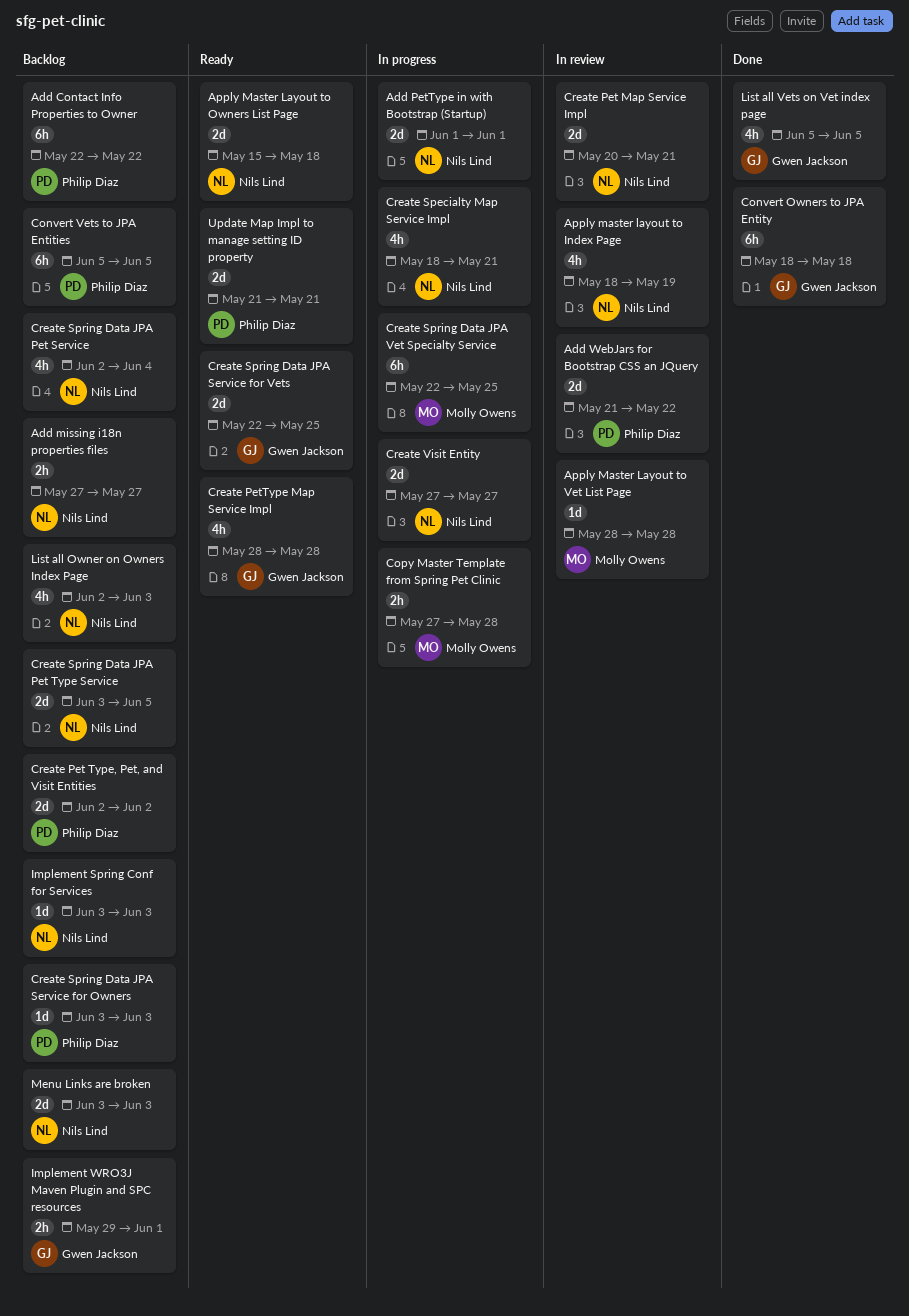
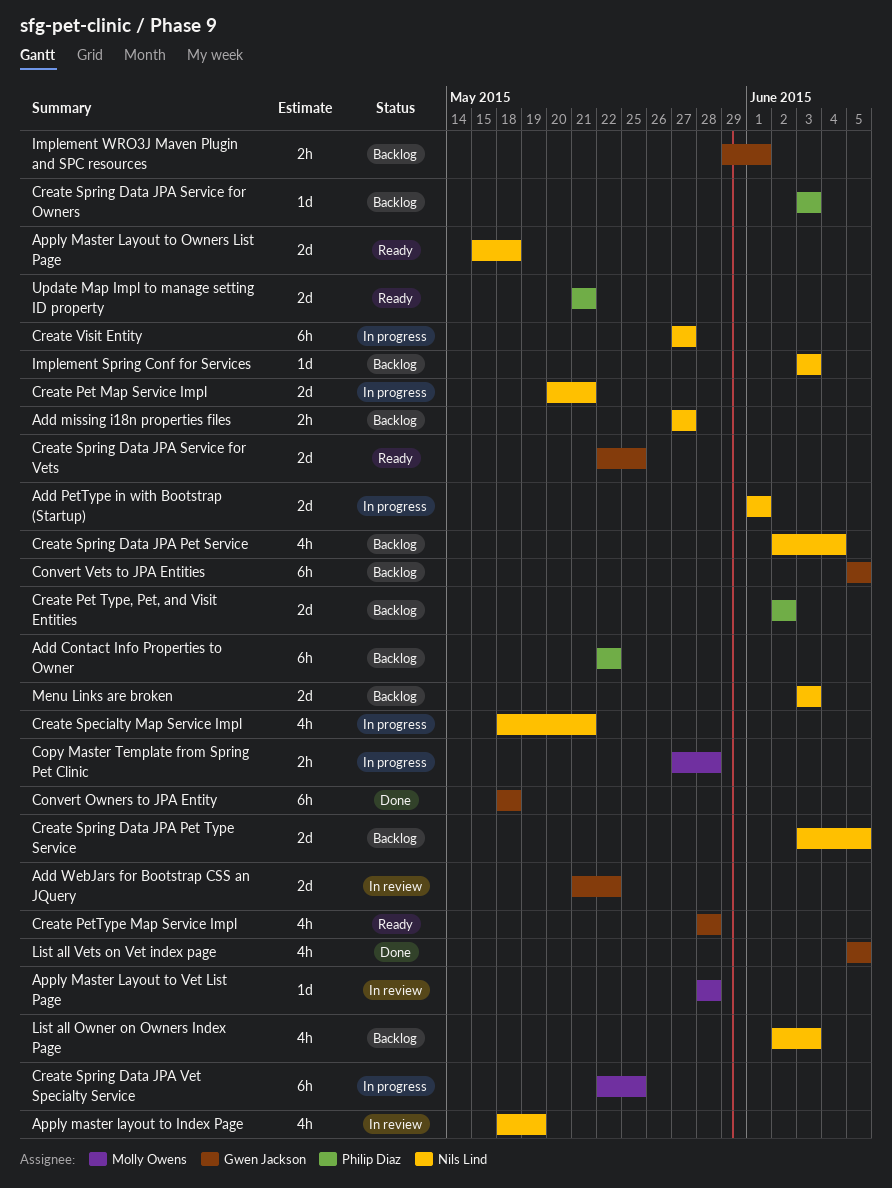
Add WebJars for Bootstrap CSS an JQuery, owner: Philip Diaz -> Gwen Jackson
Convert Vets to JPA Entities, owner: Philip Diaz -> Gwen Jackson
Create Pet Map Service Impl, status: In review -> In progress
Create Visit Entity, estimate: 2d -> 6h

